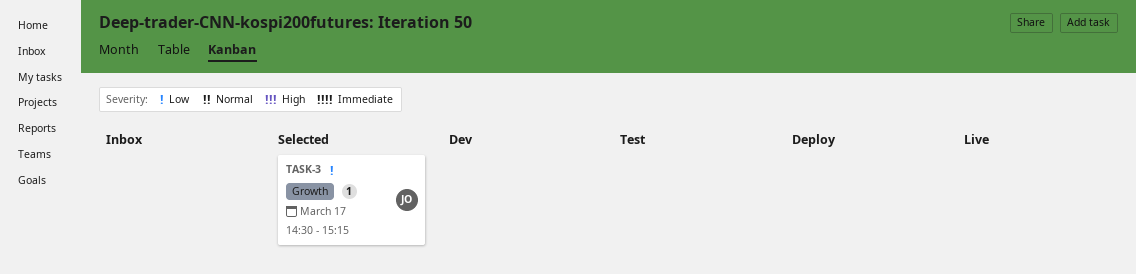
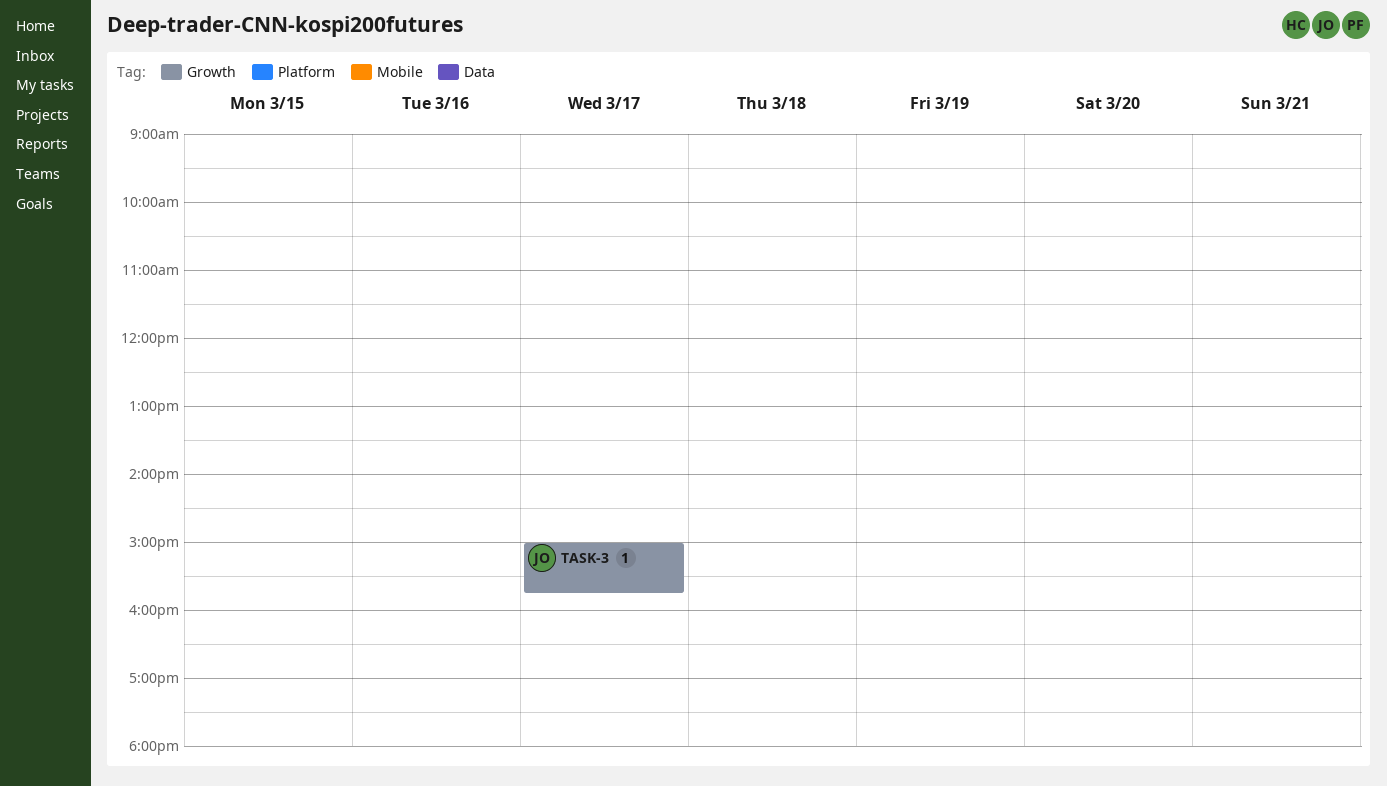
TASK-3, begins: 14:30 -> 15:00
TASK-3, ends: 15:15 -> 15:45

